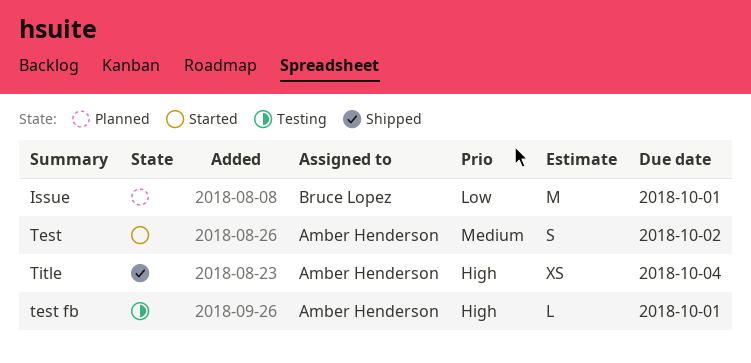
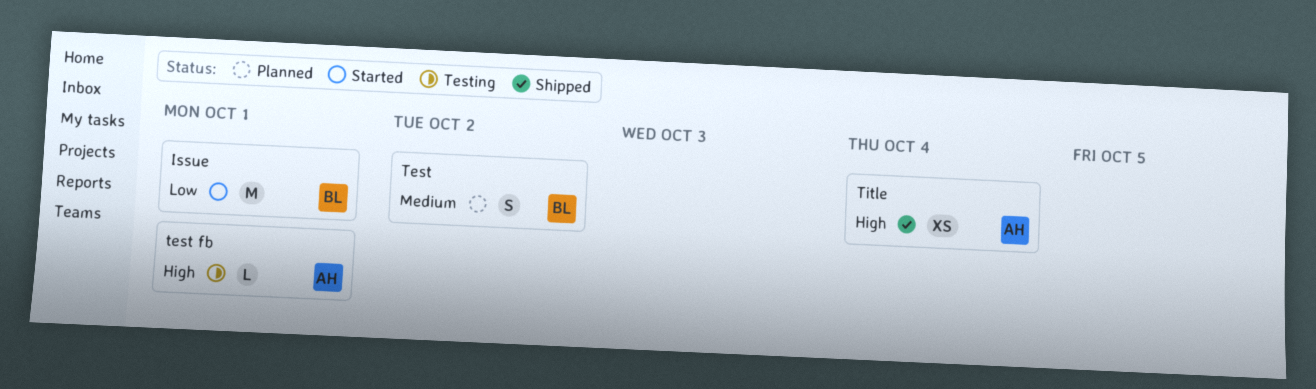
Issue, status: Planned -> Started
Test, status: Started -> Planned
Test, owner: Amber Henderson -> Bruce Lopez

